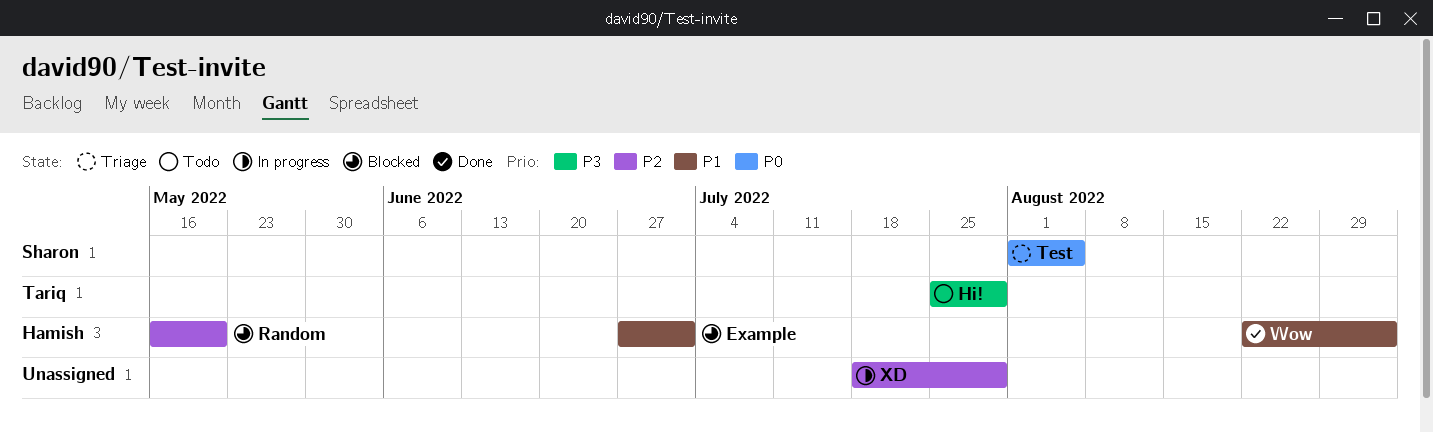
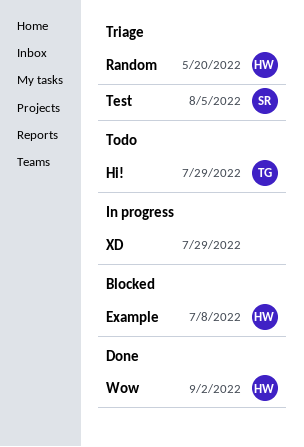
Example, due: Jul 1 -> Jul 8
Random, status: Blocked -> Triage

